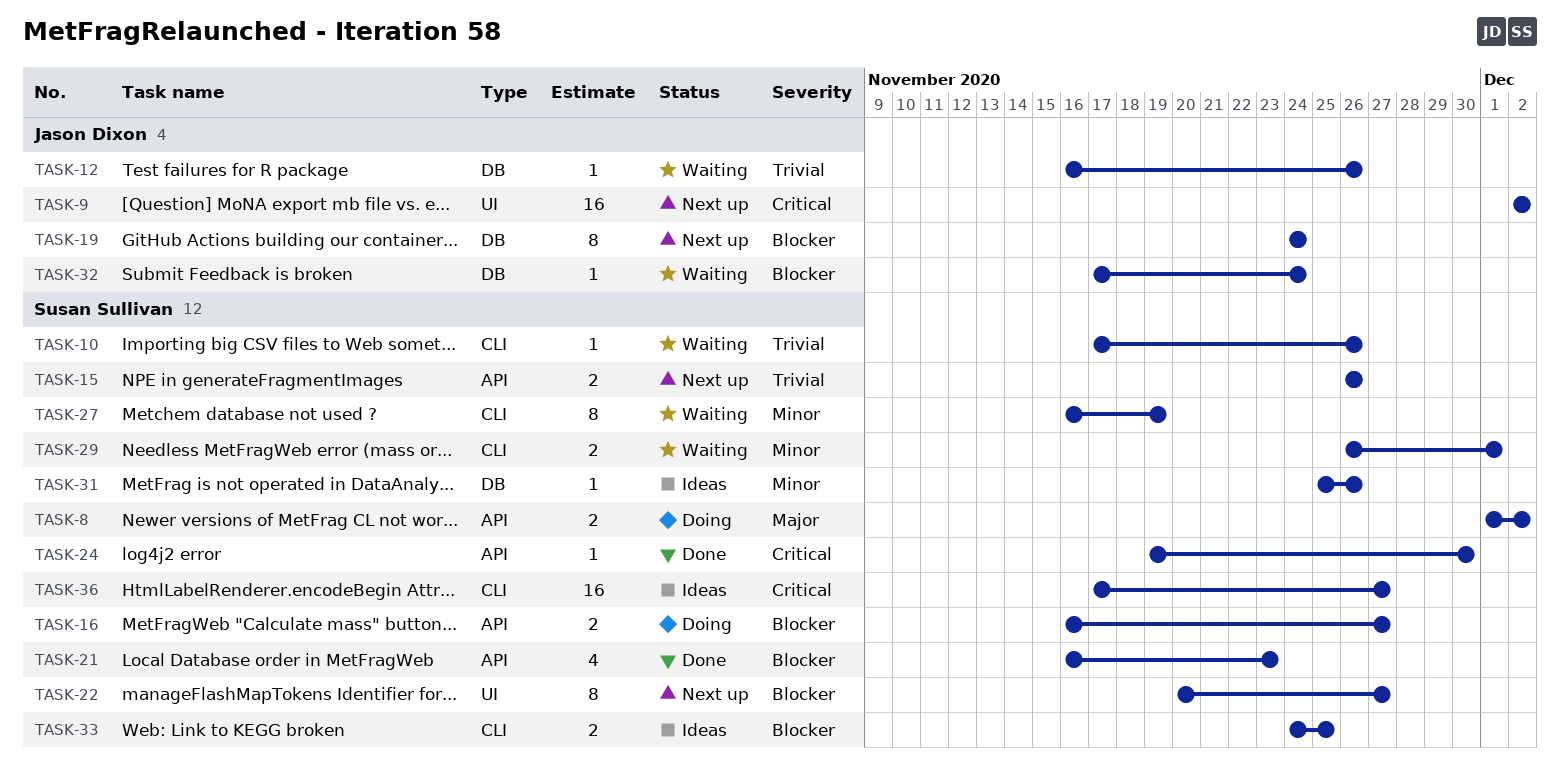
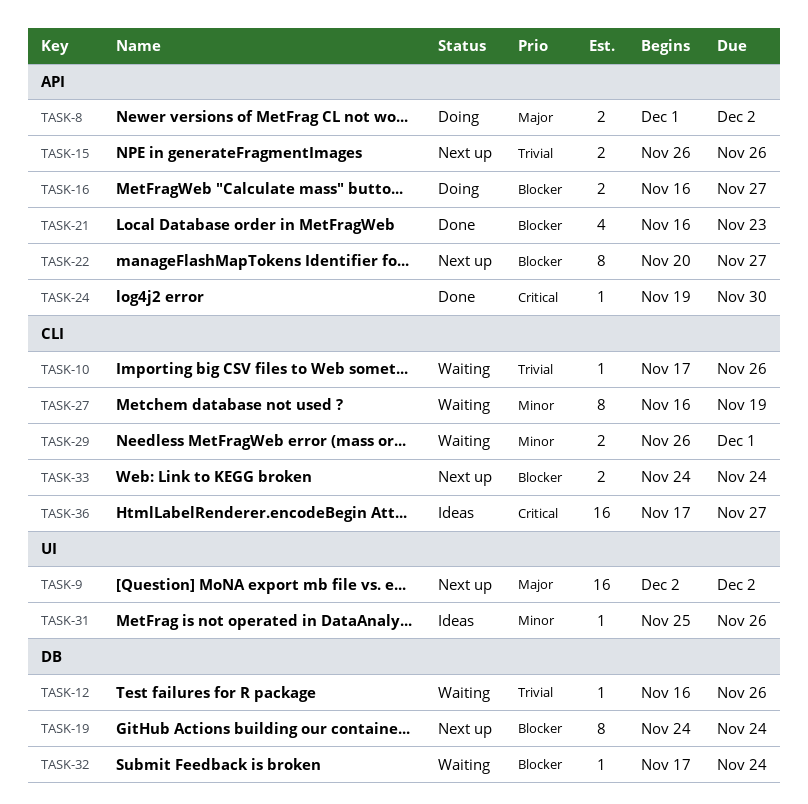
TASK-9, priority: Critical -> Major
TASK-22, label: UI -> API
TASK-31, label: DB -> UI
TASK-33, status: Ideas -> Next up
TASK-33, due: Nov 25 -> Nov 24

